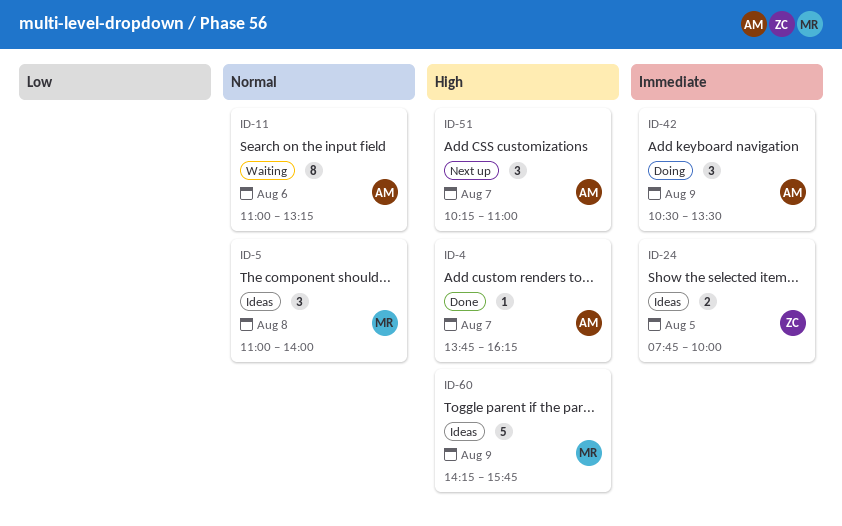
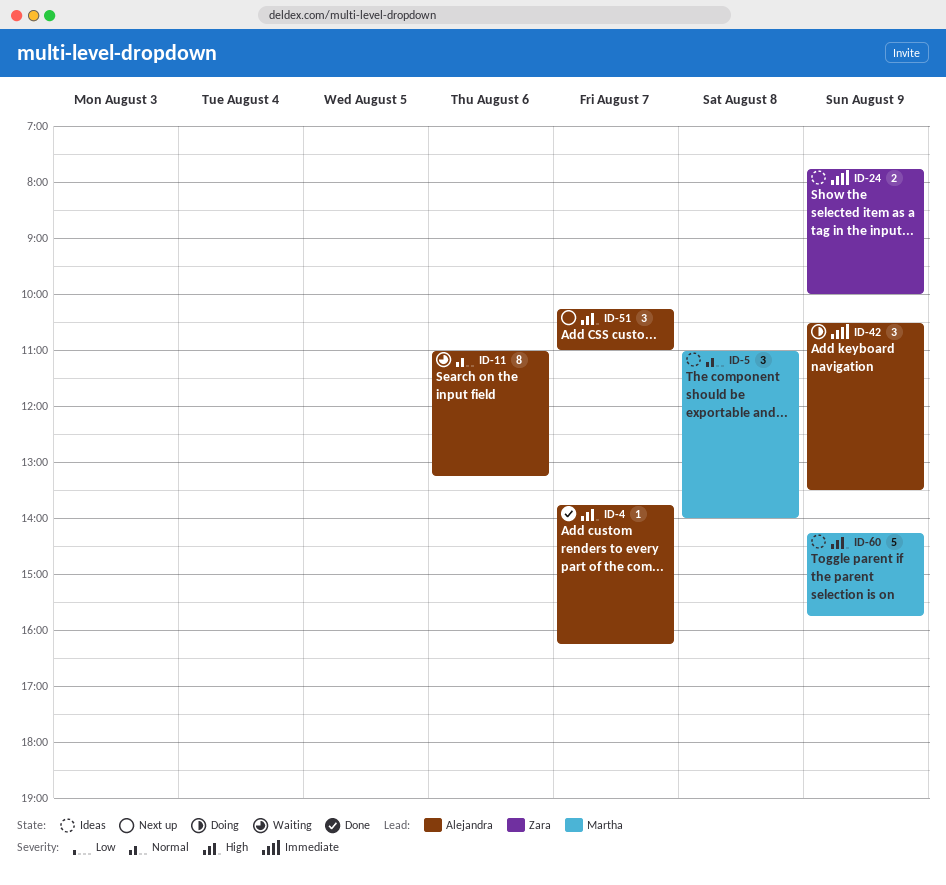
ID-24, day: Aug 5 -> Aug 9

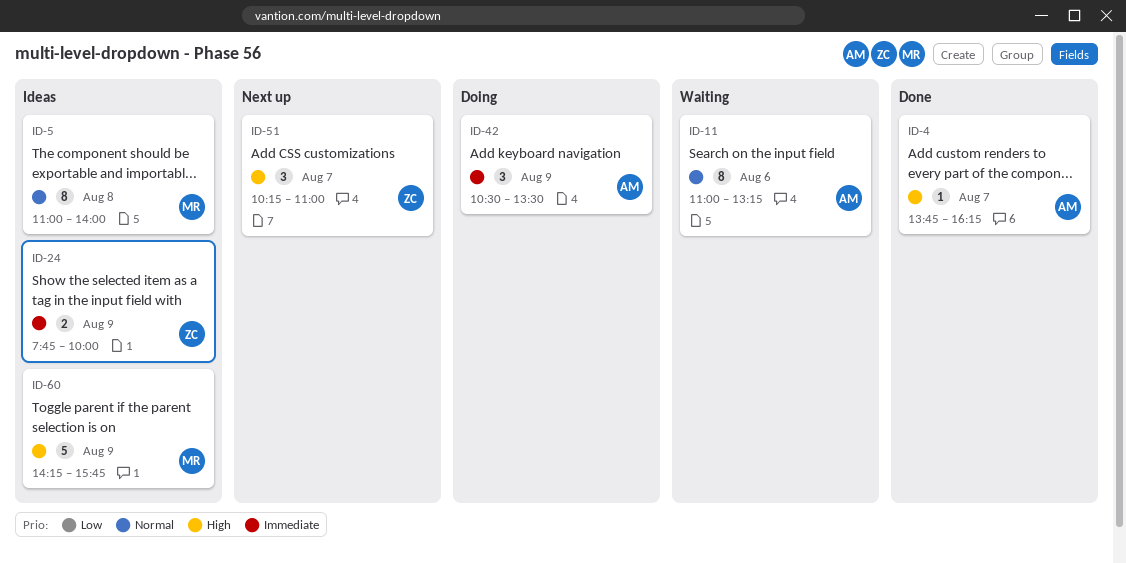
ID-5, estimate: 3 -> 8
ID-51, owner: Alejandra -> Zara

